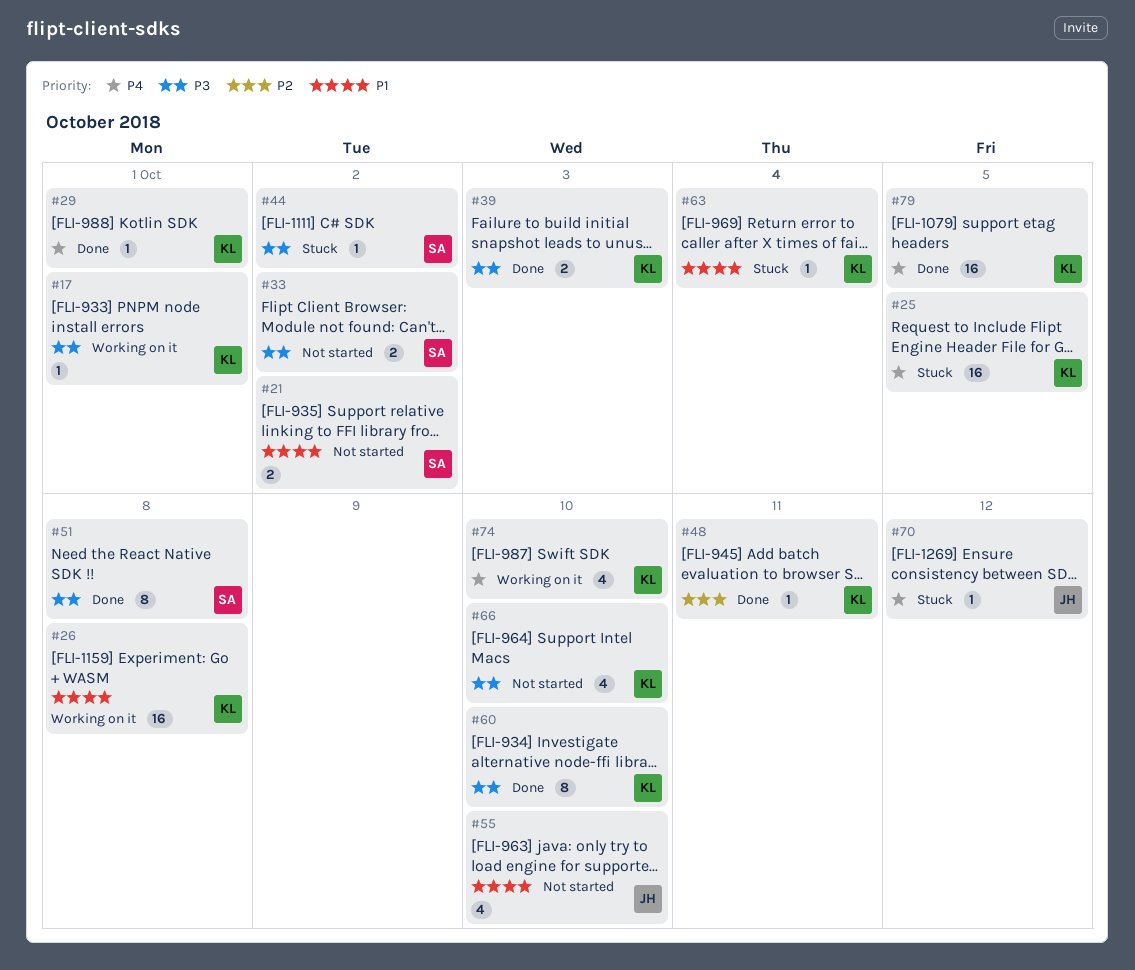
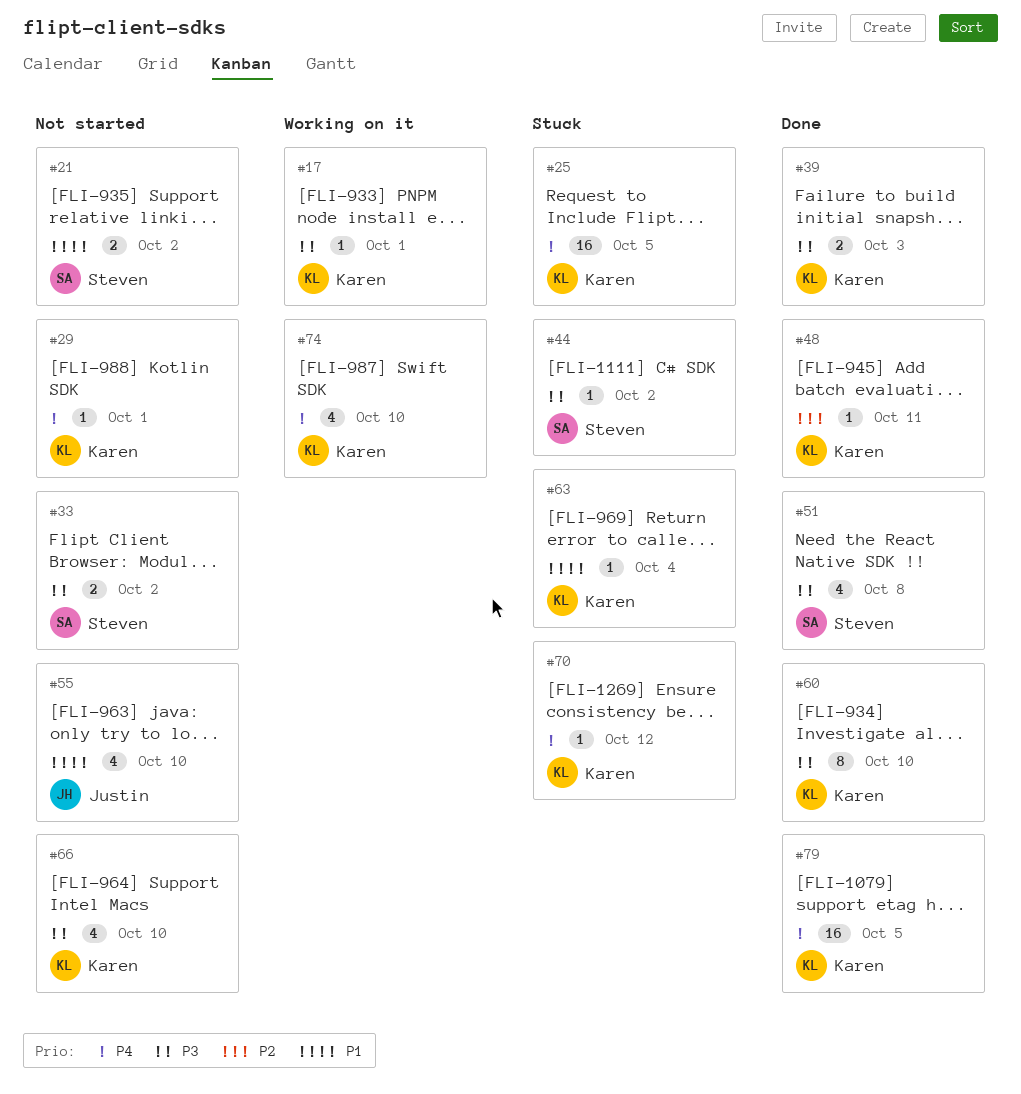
#26: present -> none
#29, status: Done -> Not started
#51, estimate: 8 -> 4
#70, owner: Justin -> Karen

